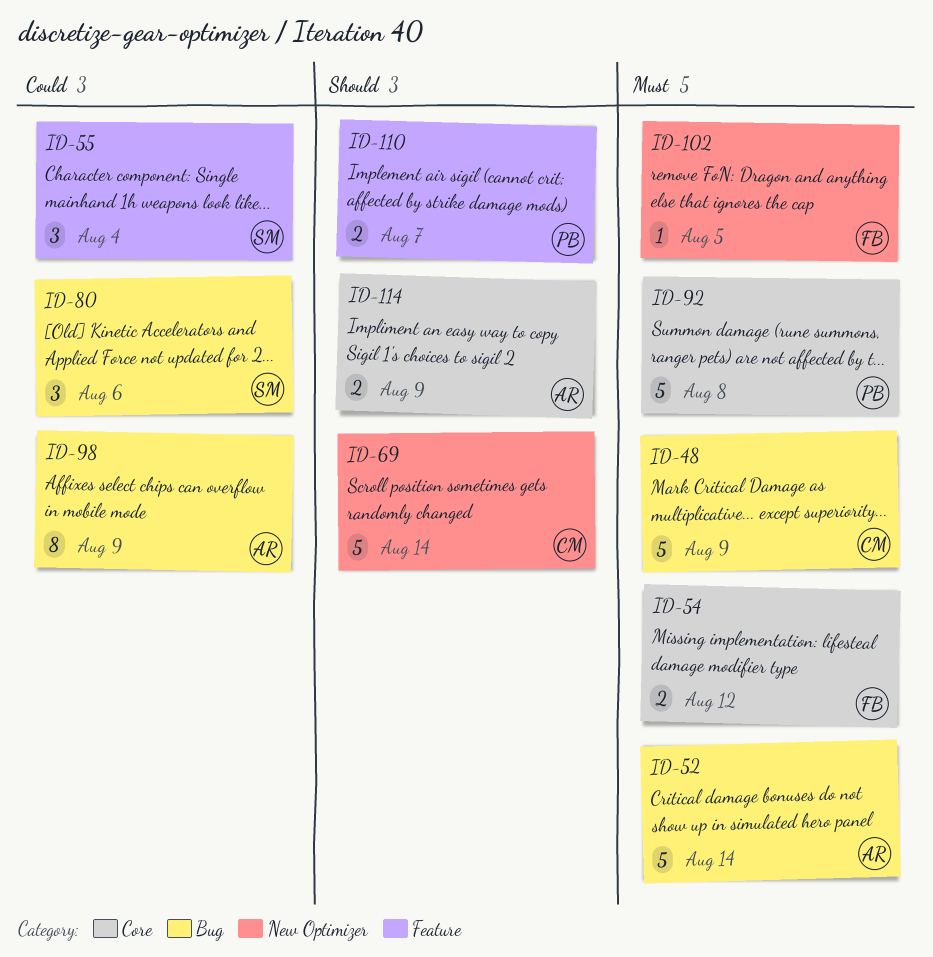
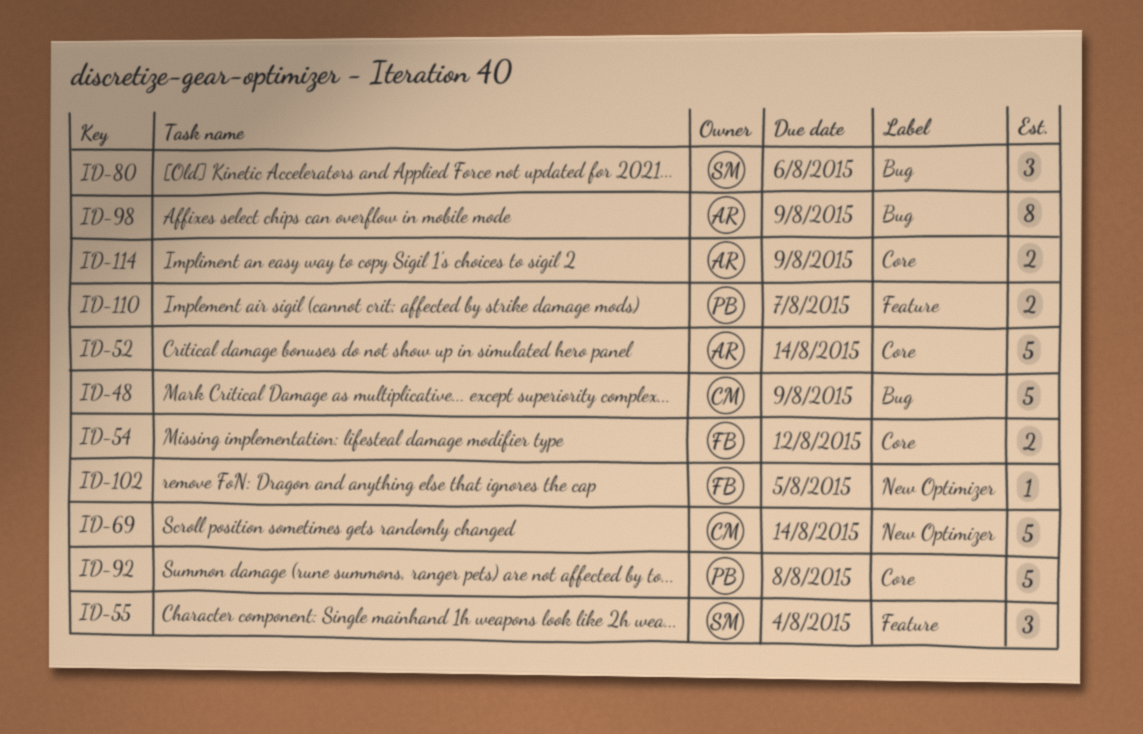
ID-52, label: Bug -> Core

